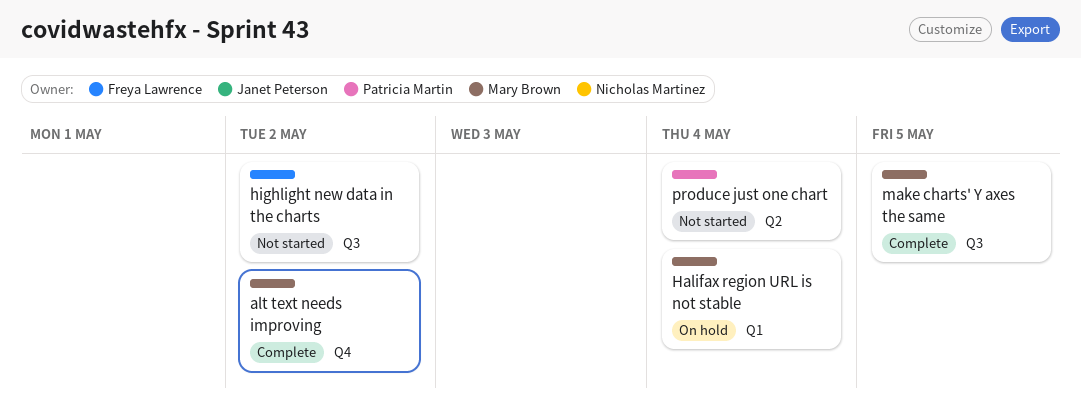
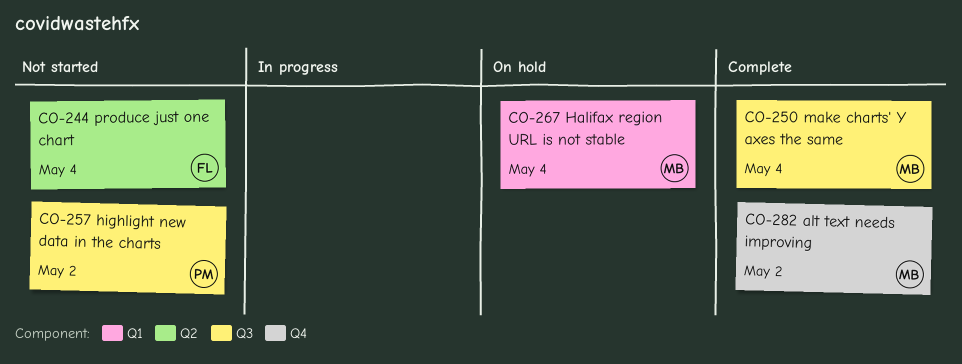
highlight new data in the charts, owner: Freya Lawrence -> Patricia Martin
make charts' Y axes the same, due: May 5 -> May 4
produce just one chart, owner: Patricia Martin -> Freya Lawrence

